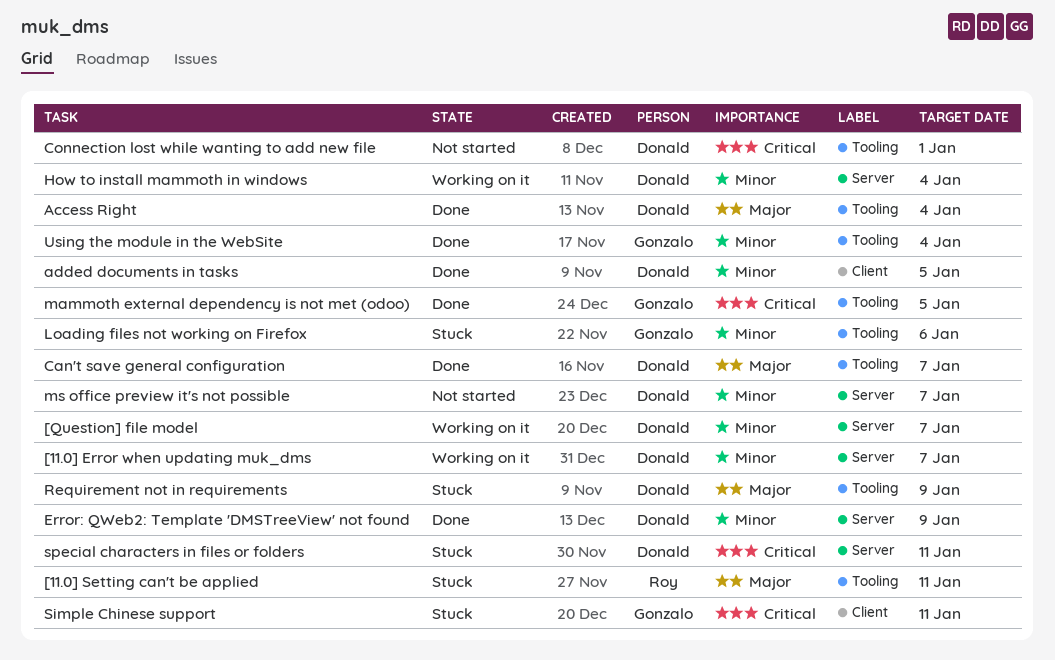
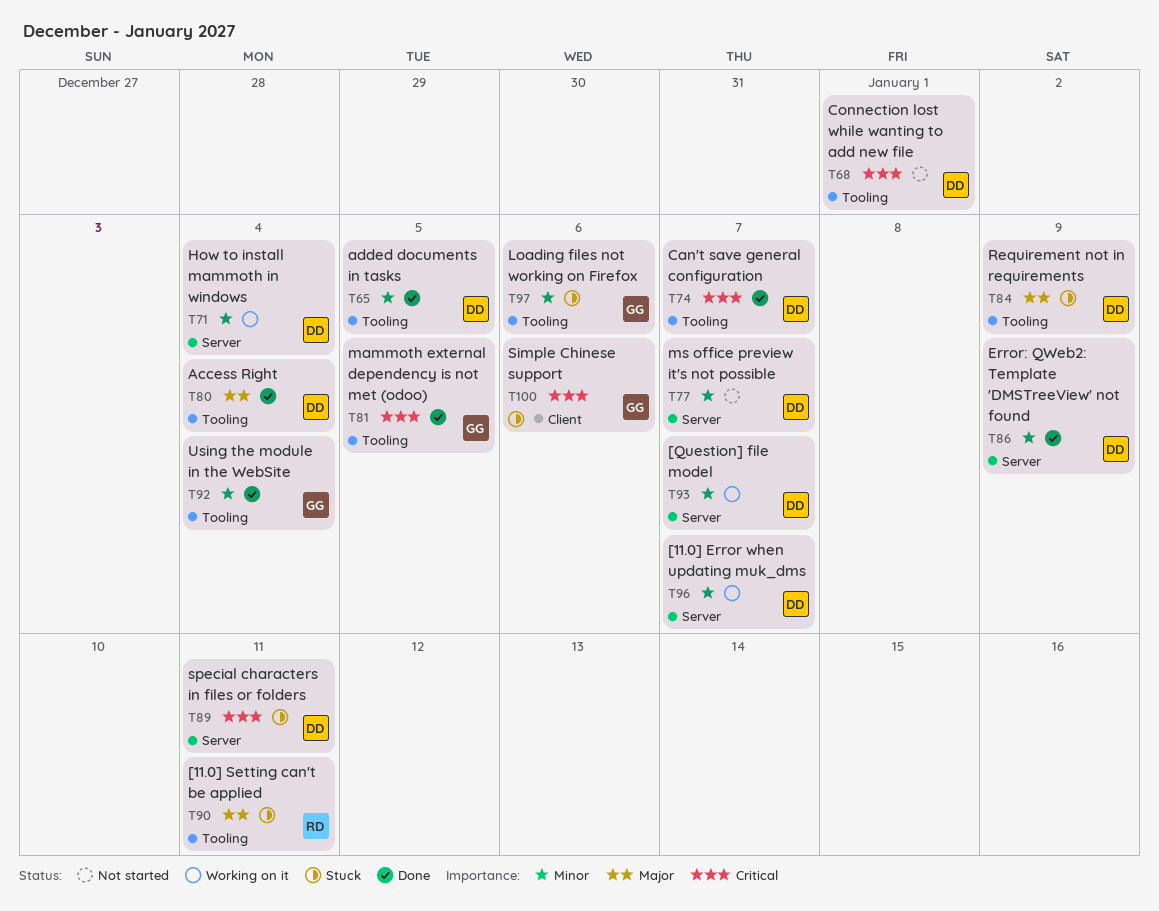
added documents in tasks, label: Client -> Tooling
Can't save general configuration, priority: Major -> Critical
Simple Chinese support, due: Jan 11 -> Jan 6

